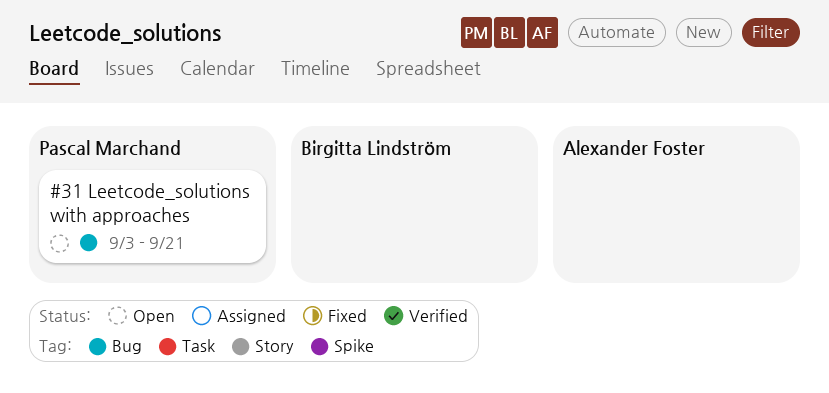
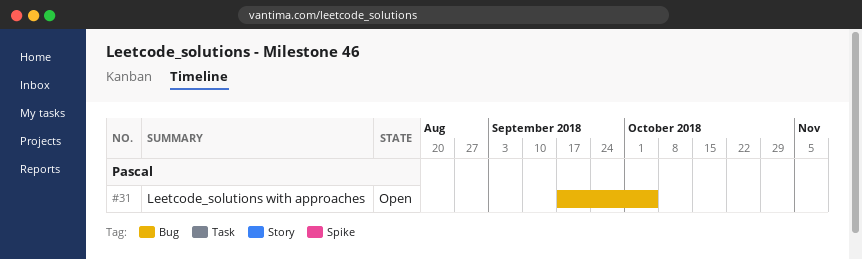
#31, start: Sep 3 -> Sep 17
#31, due: Sep 21 -> Oct 5

